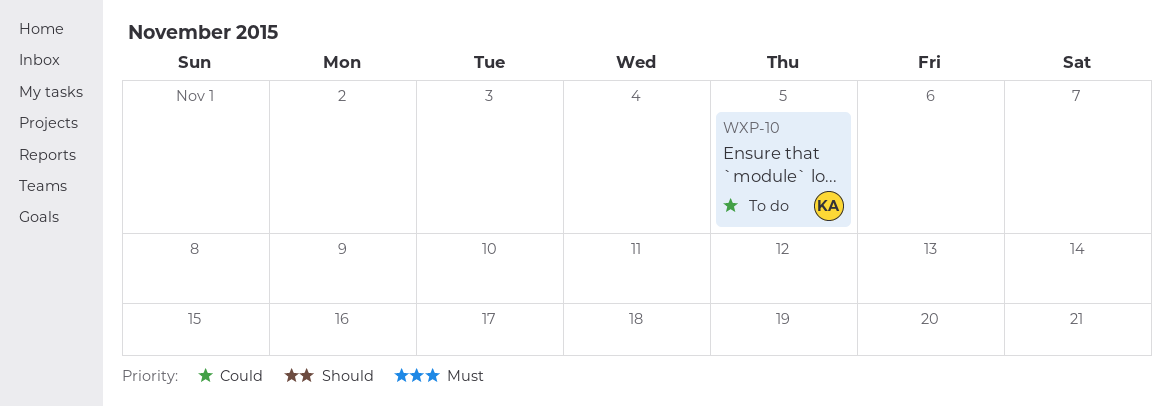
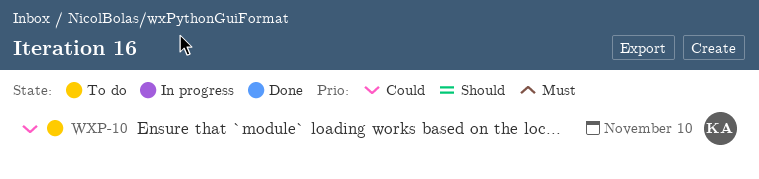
WXP-10, due: Nov 5 -> Nov 10

